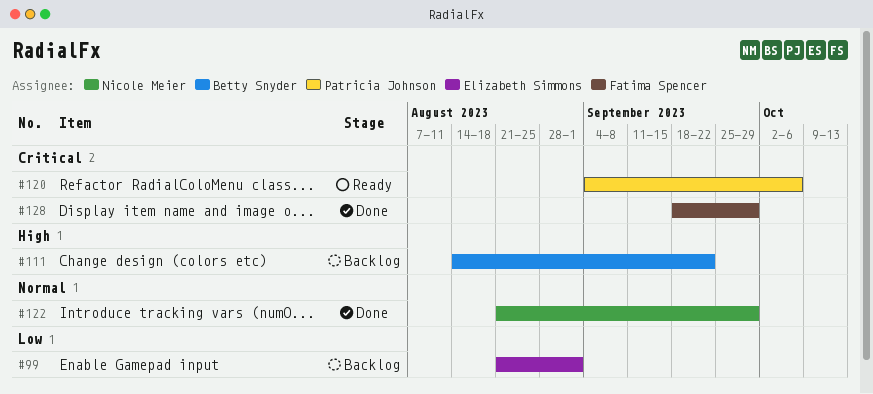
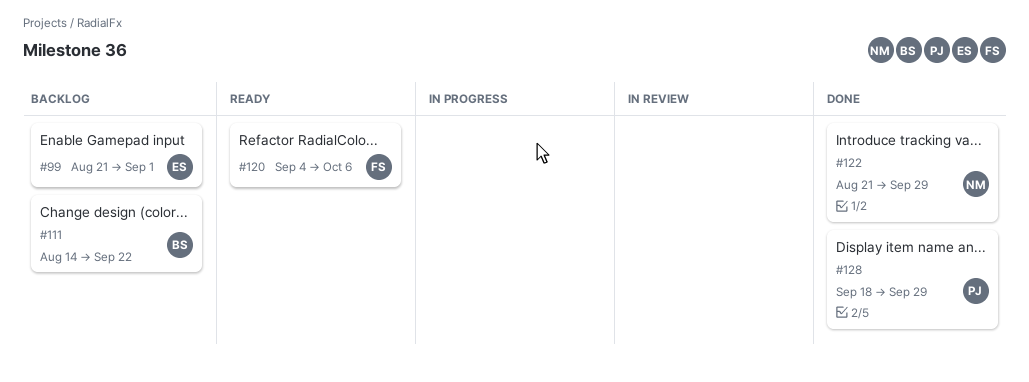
#120, owner: Patricia Johnson -> Fatima Spencer
#128, owner: Fatima Spencer -> Patricia Johnson

